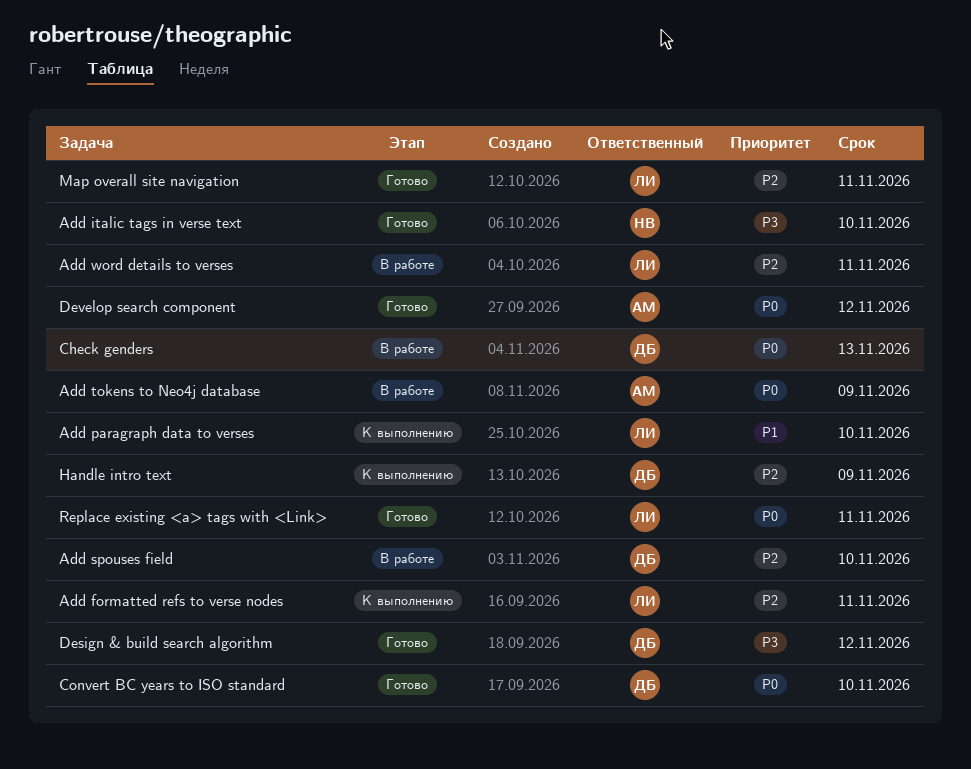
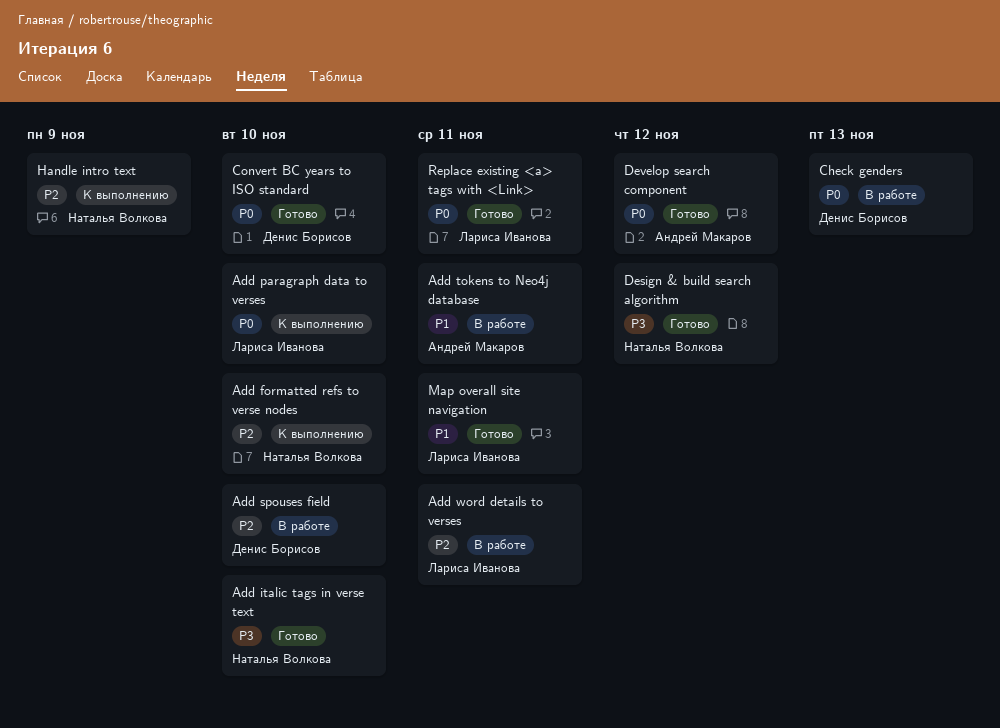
Add formatted refs to verse nodes, owner: Лариса Иванова -> Наталья Волкова
Add formatted refs to verse nodes, due: Nov 11 -> Nov 10
Add paragraph data to verses, priority: P1 -> P0
Add tokens to Neo4j database, priority: P0 -> P1
Add tokens to Neo4j database, due: Nov 9 -> Nov 11
Design & build search algorithm, owner: Денис Борисов -> Наталья Волкова
Handle intro text, owner: Денис Борисов -> Наталья Волкова
Map overall site navigation, priority: P2 -> P1

